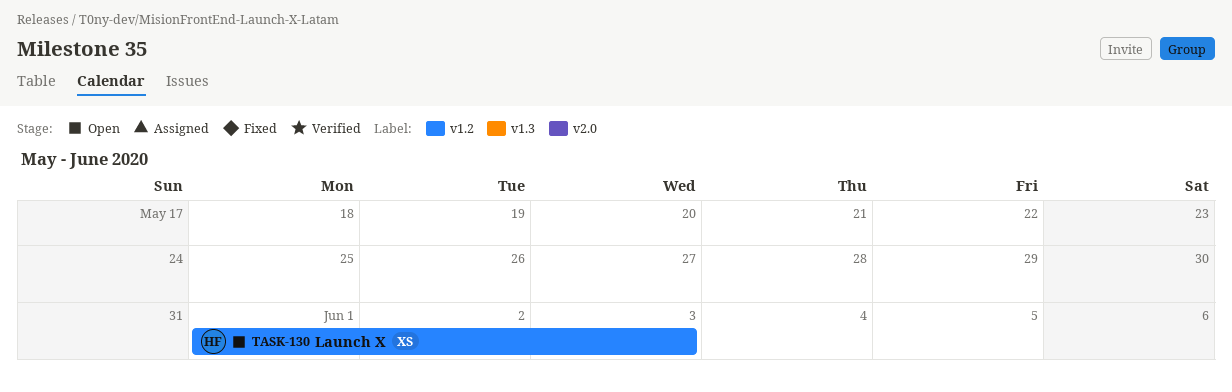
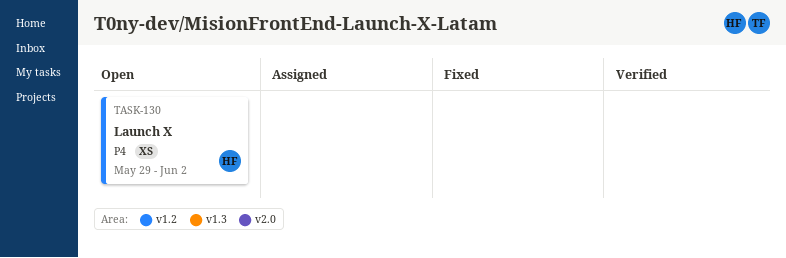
TASK-130, start: Jun 1 -> May 29
TASK-130, due: Jun 3 -> Jun 2

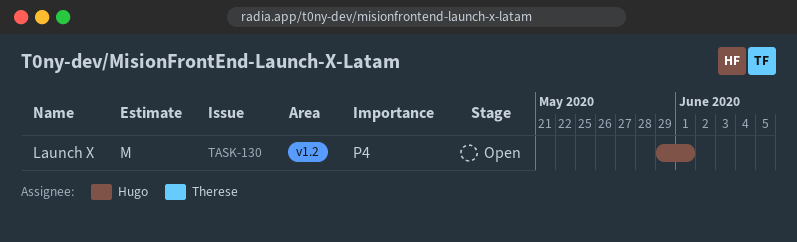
TASK-130, estimate: XS -> M
TASK-130, due: Jun 2 -> Jun 1

